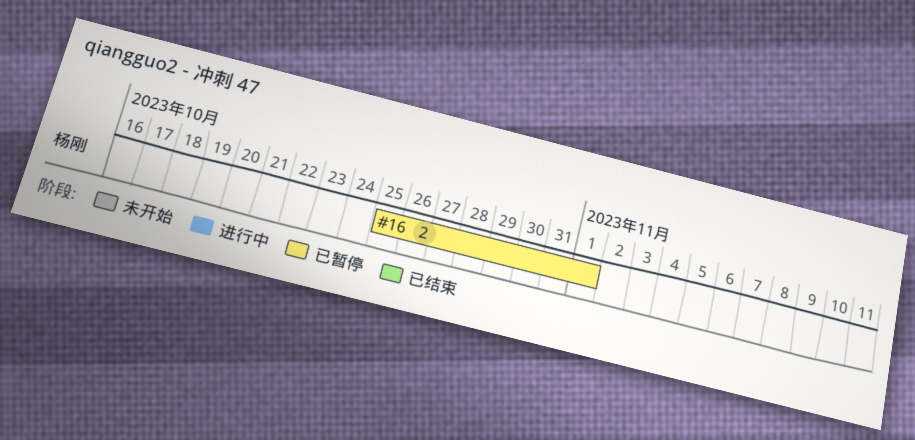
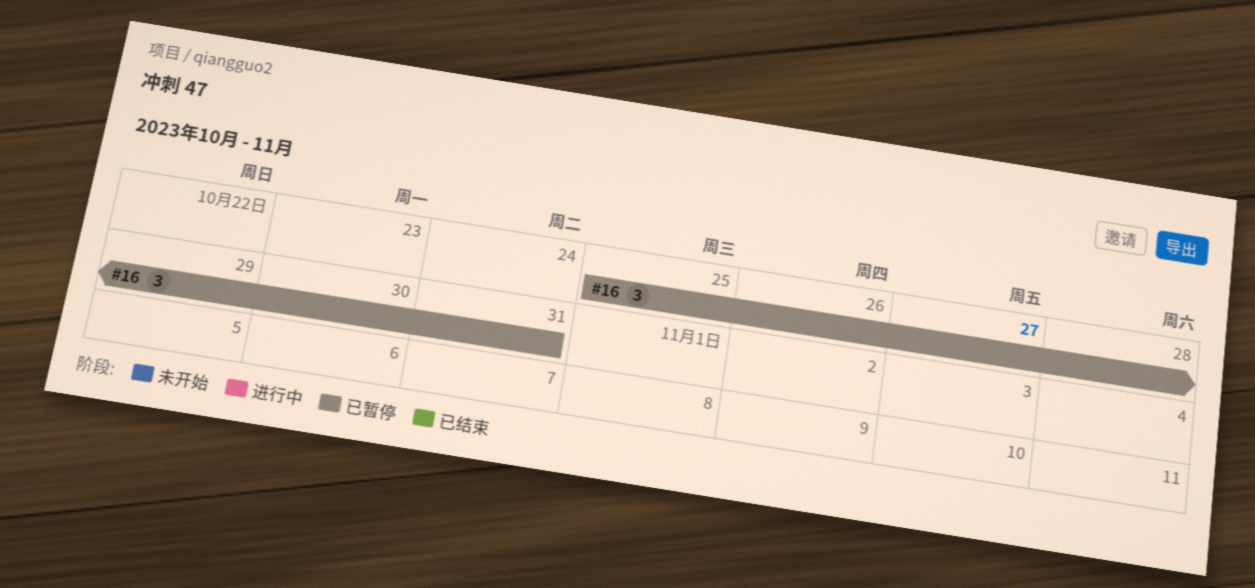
#16, estimate: 2 -> 3
#16, due: Nov 1 -> Oct 31

